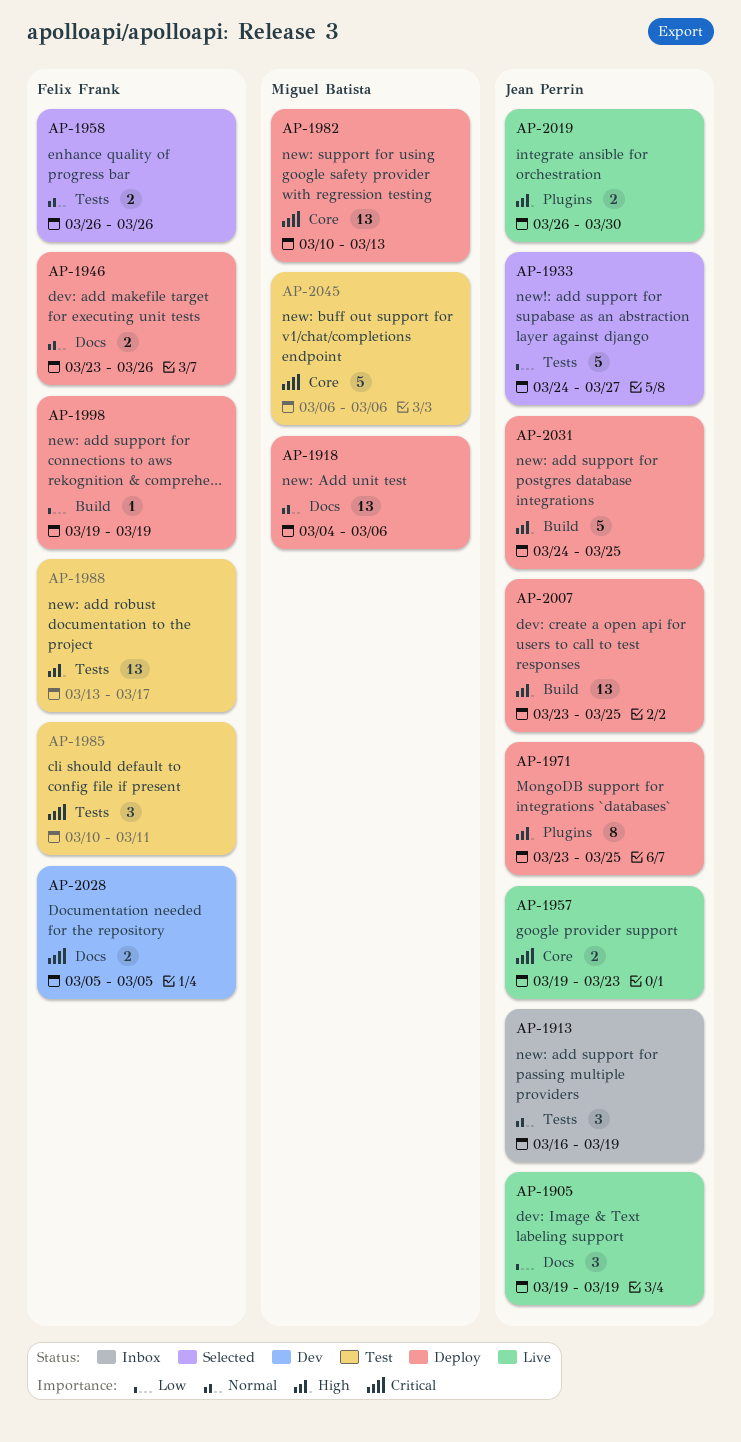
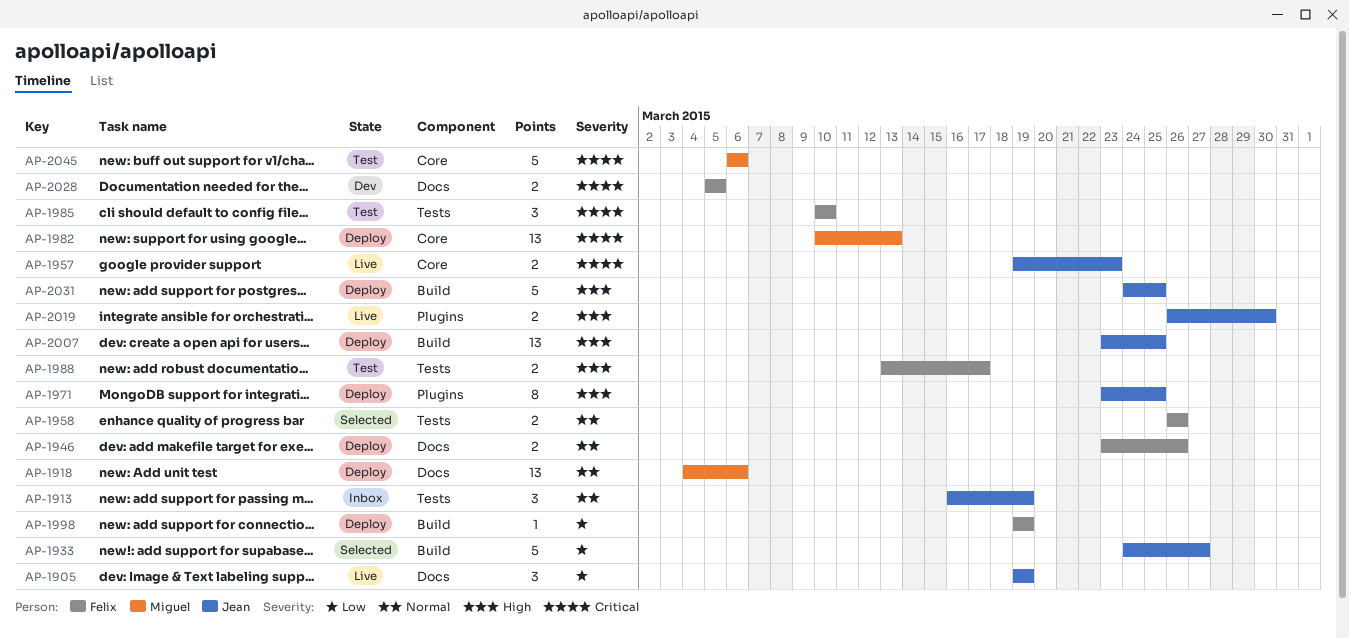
AP-1933, label: Tests -> Build
AP-1985, due: Mar 11 -> Mar 10
AP-1988, estimate: 13 -> 2

